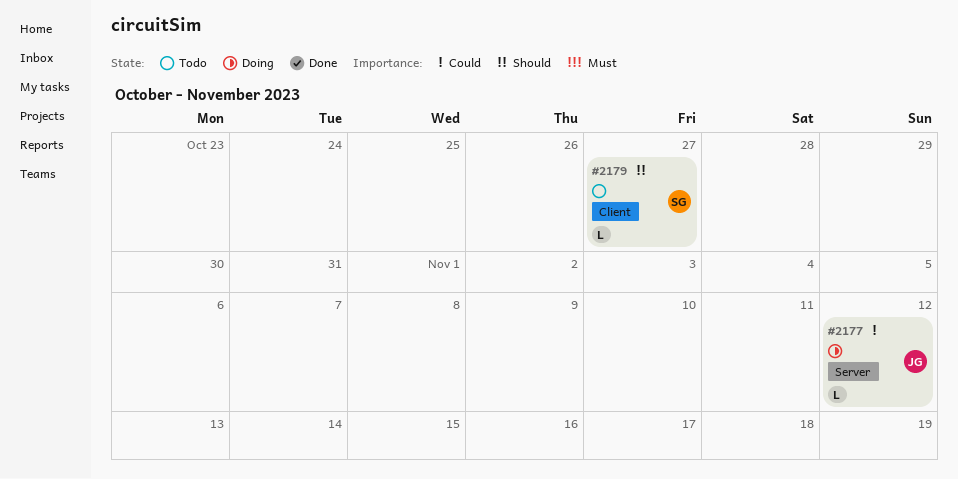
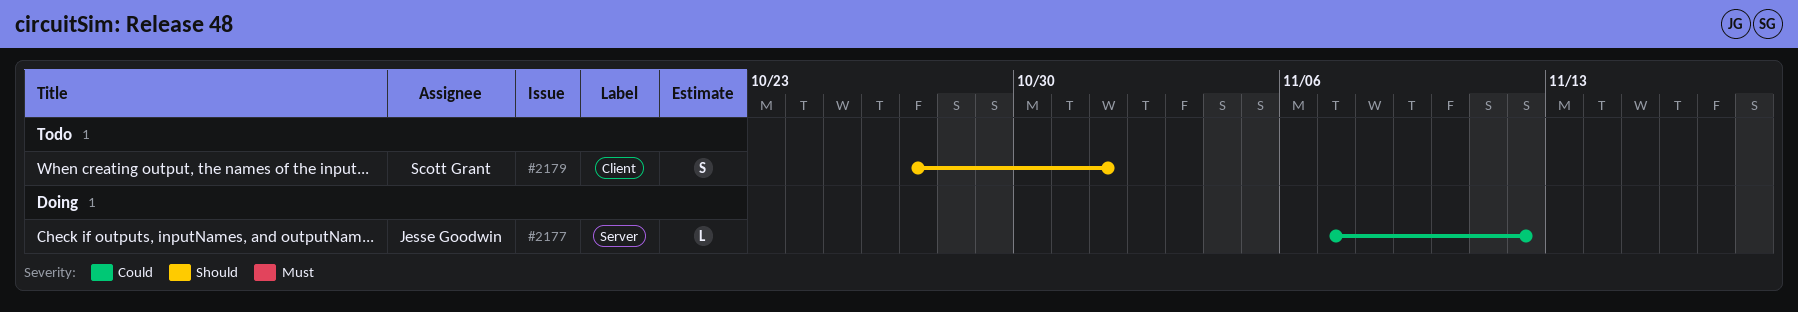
#2179, estimate: L -> S
#2179, due: Oct 27 -> Nov 1

